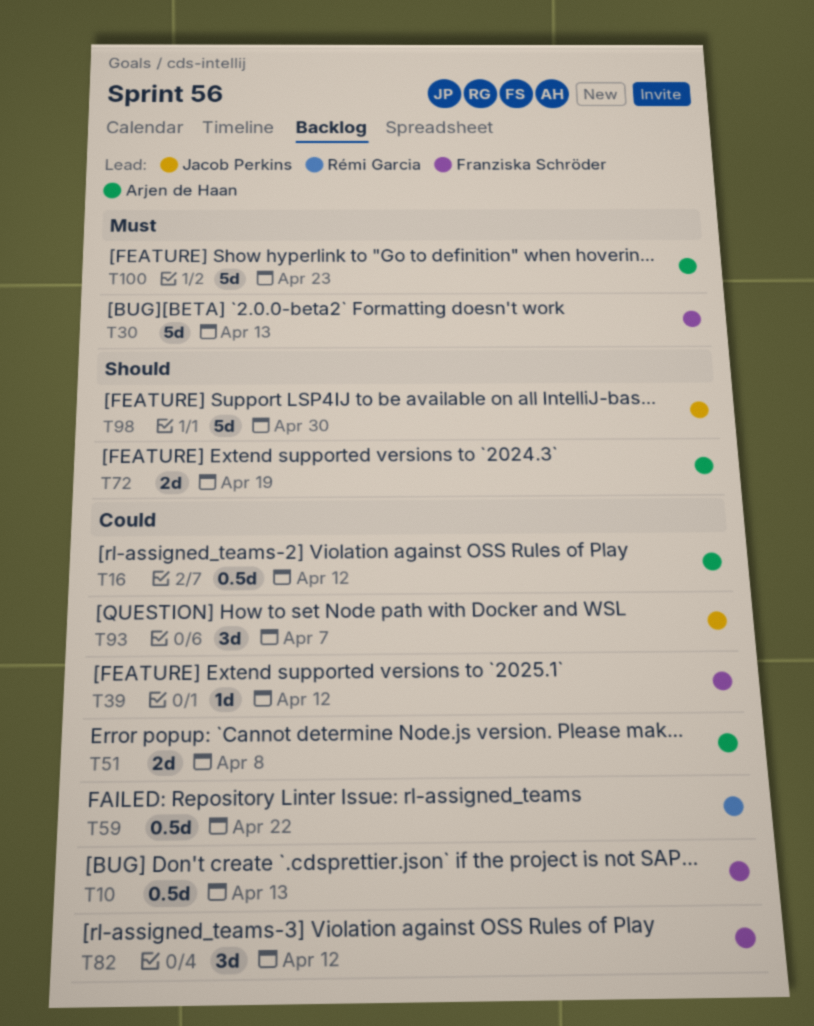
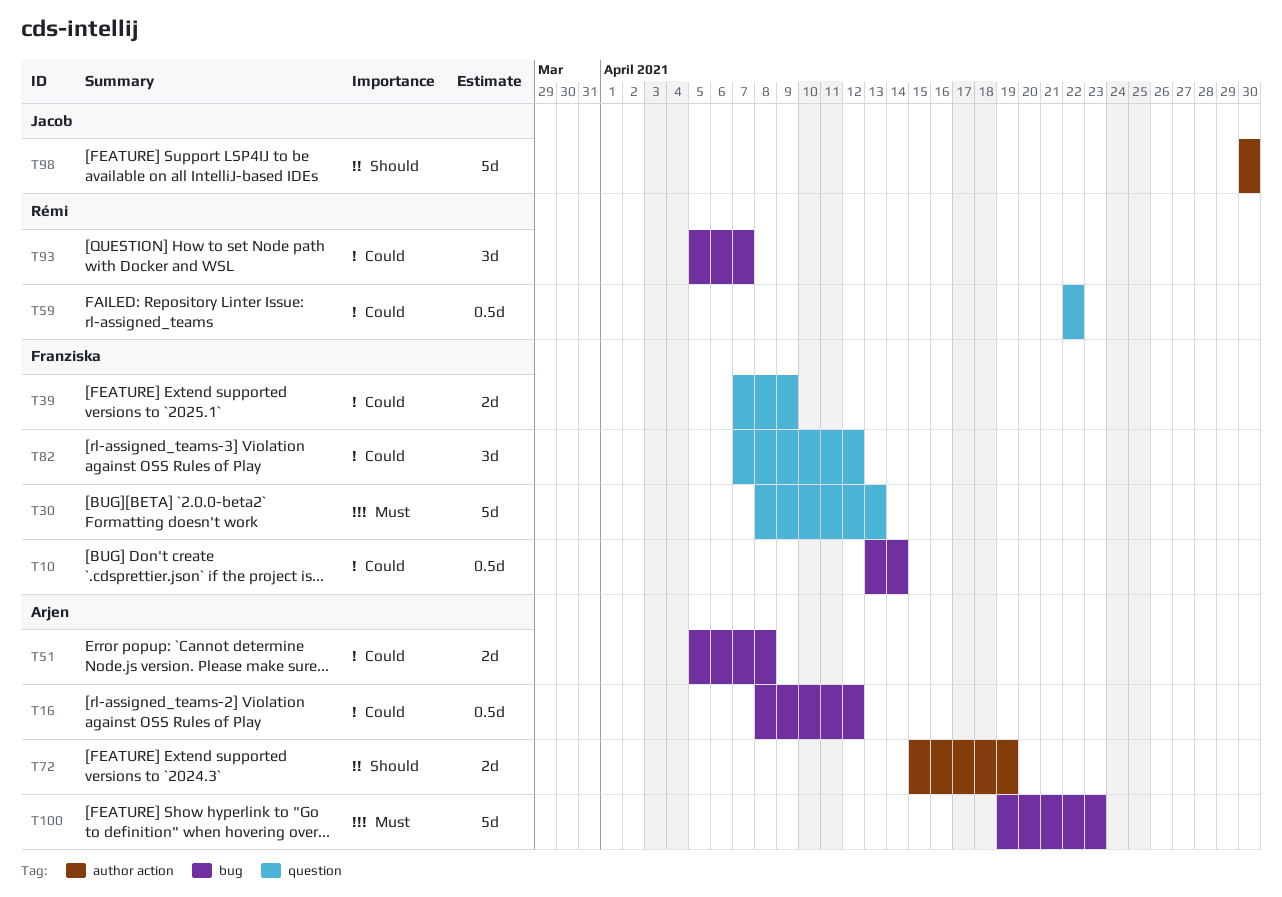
T10, due: Apr 13 -> Apr 14
T39, estimate: 1d -> 2d
T39, due: Apr 12 -> Apr 9
T93, owner: Jacob Perkins -> Rémi Garcia

